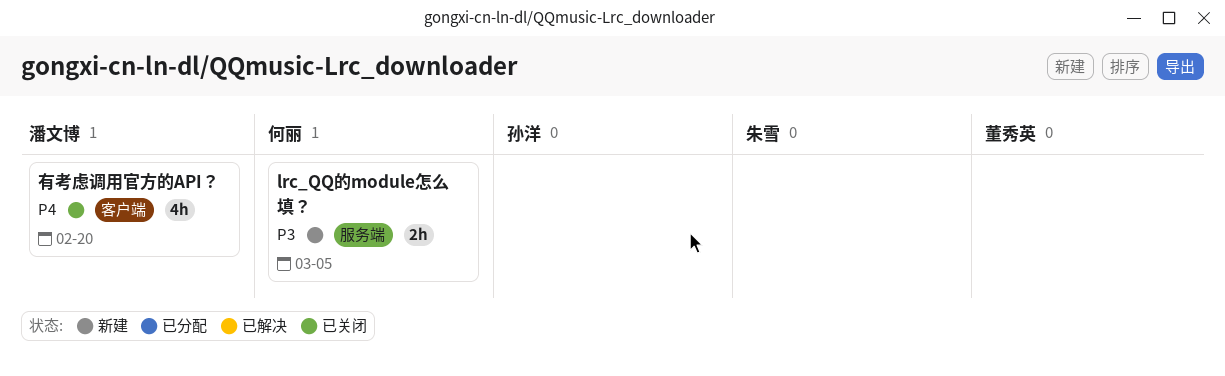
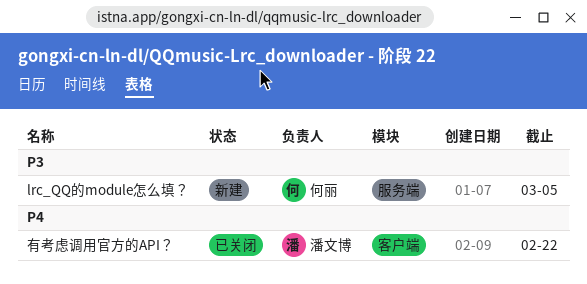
有考虑调用官方的API？, due: Feb 20 -> Feb 22

